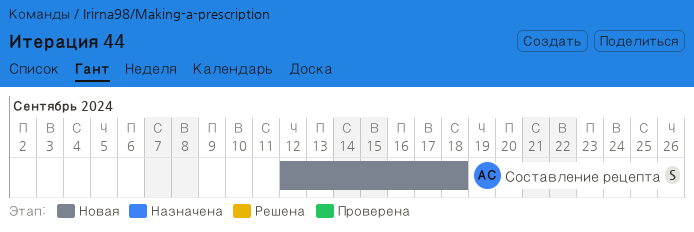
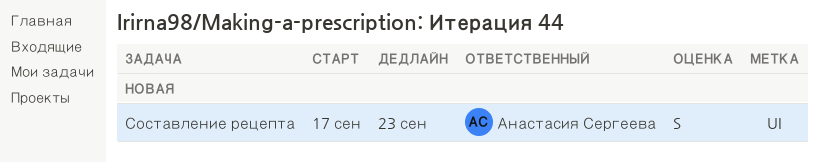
Составление рецепта, start: Sep 12 -> Sep 17
Составление рецепта, due: Sep 18 -> Sep 23

